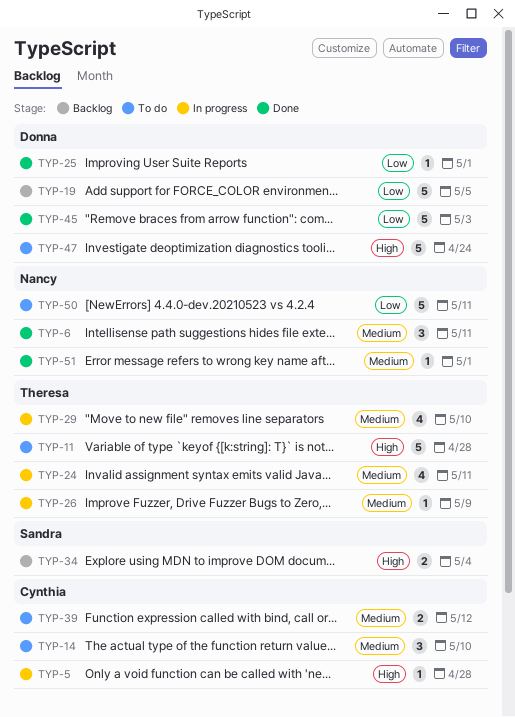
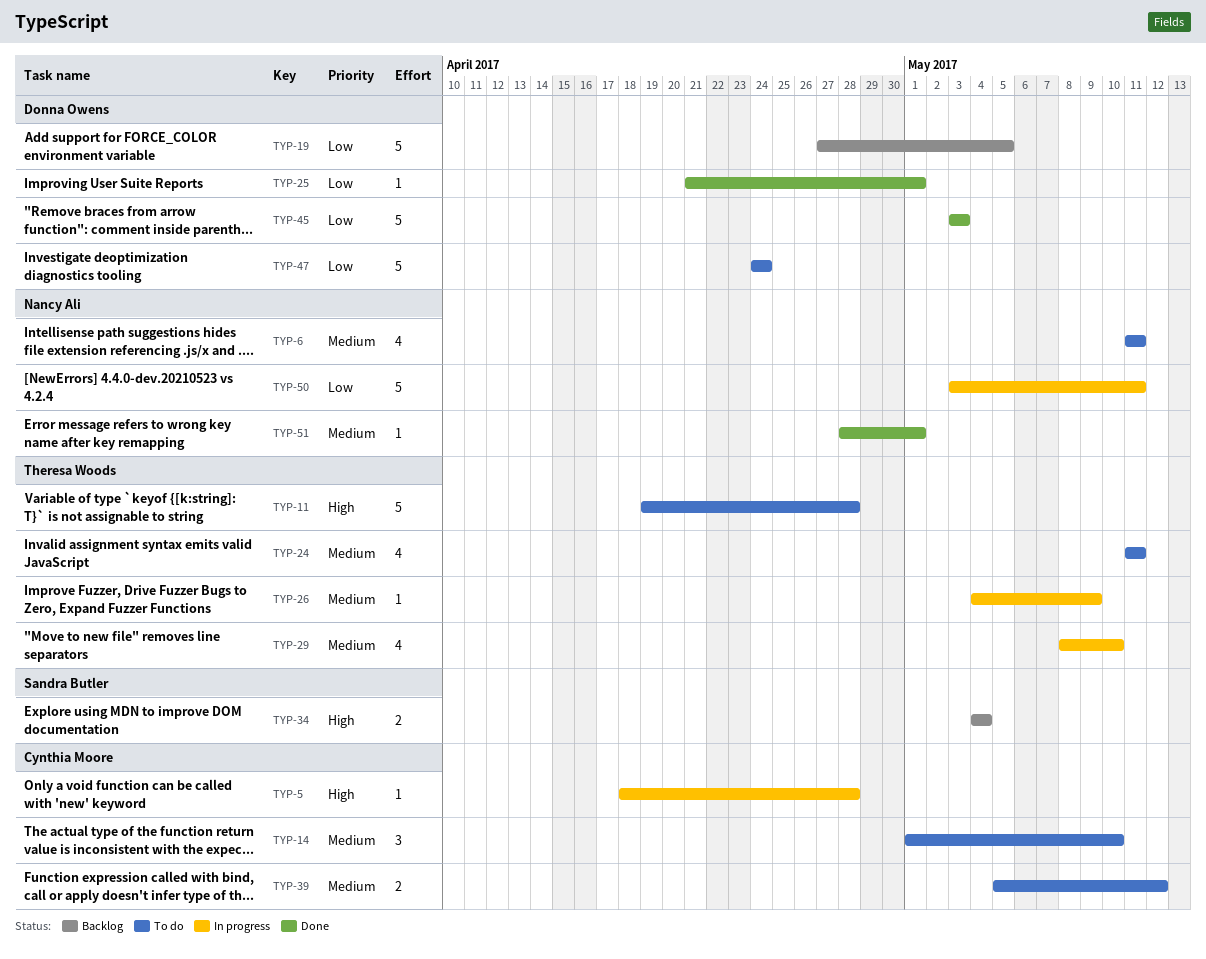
TYP-6, status: Done -> To do
TYP-6, estimate: 3 -> 4
TYP-24, status: In progress -> To do
TYP-47, priority: High -> Low
TYP-50, status: To do -> In progress

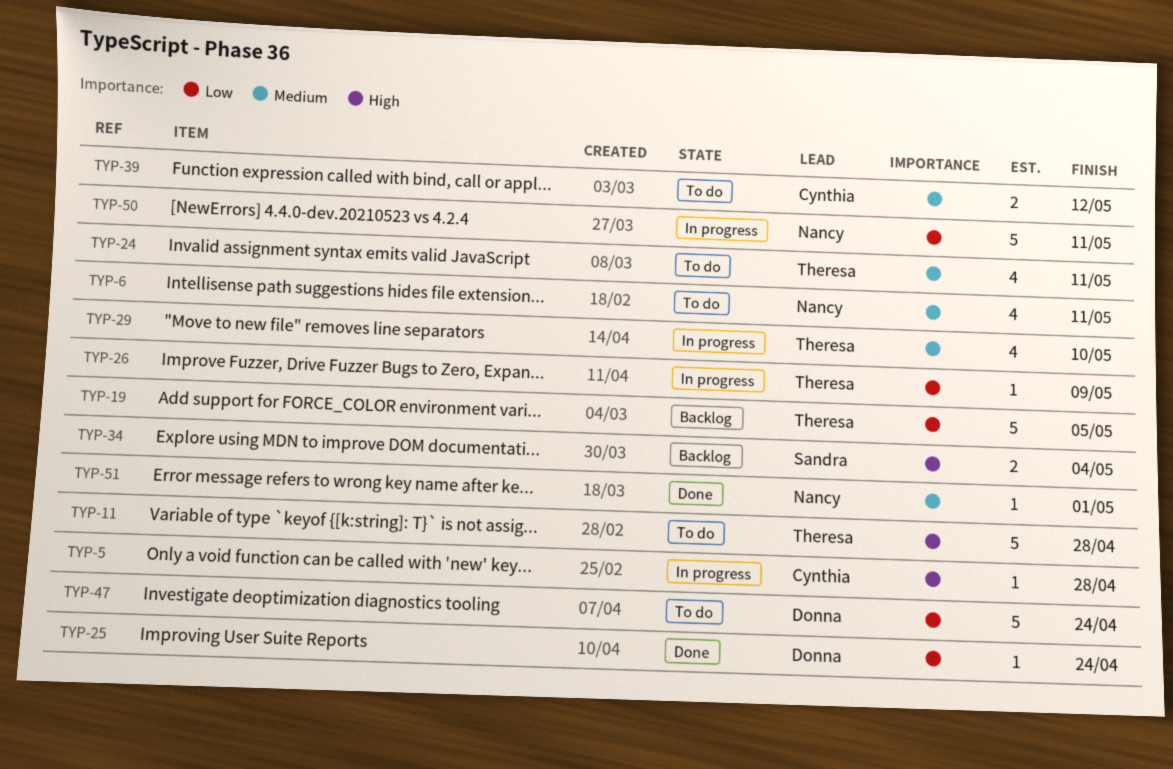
TYP-14: present -> none
TYP-19, owner: Donna Owens -> Theresa Woods
TYP-25, due: May 1 -> Apr 24
TYP-26, priority: Medium -> Low
TYP-45: present -> none

